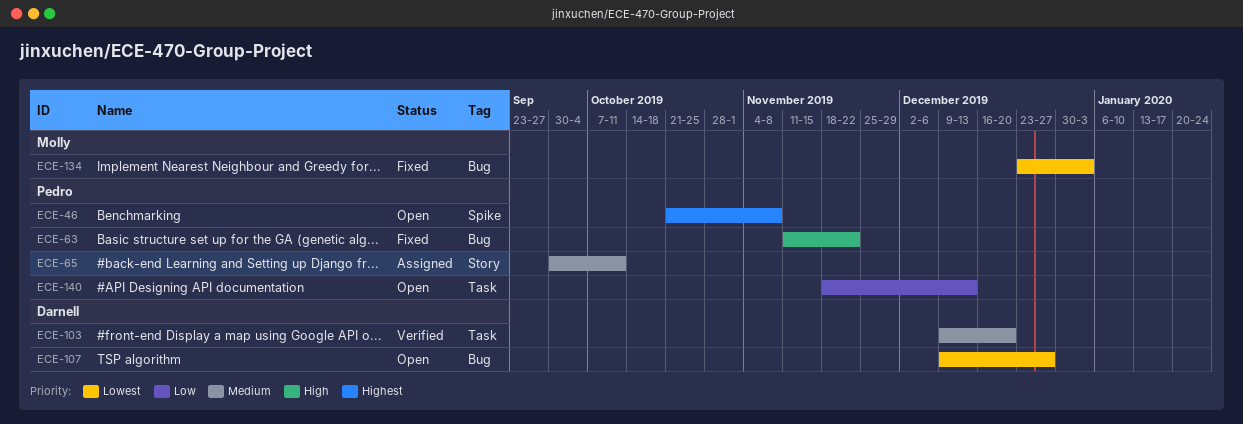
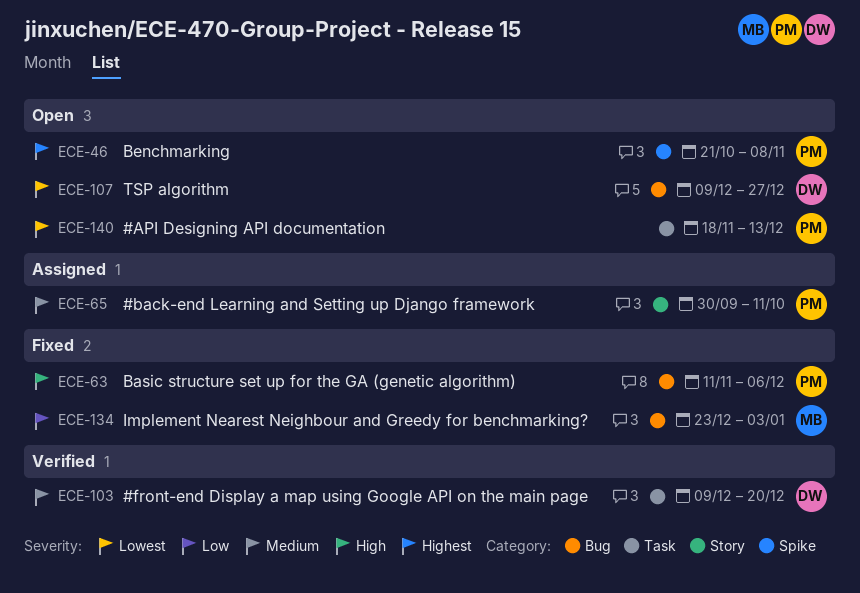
ECE-63, due: Nov 22 -> Dec 6
ECE-134, priority: Lowest -> Low
ECE-140, priority: Low -> Lowest

